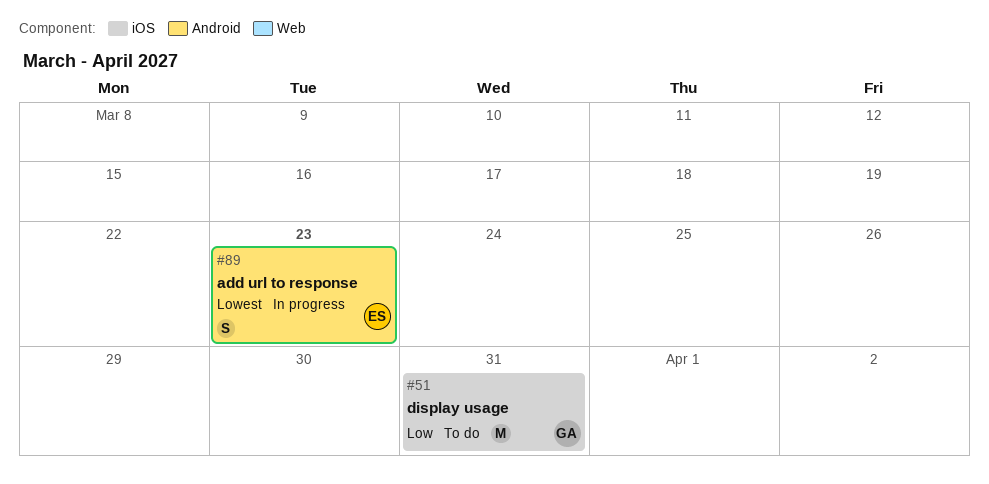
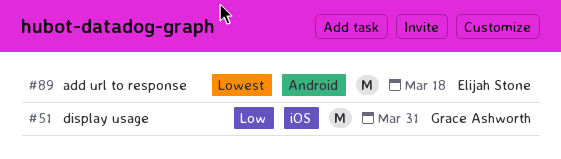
#89, estimate: S -> M
#89, due: Mar 23 -> Mar 18

